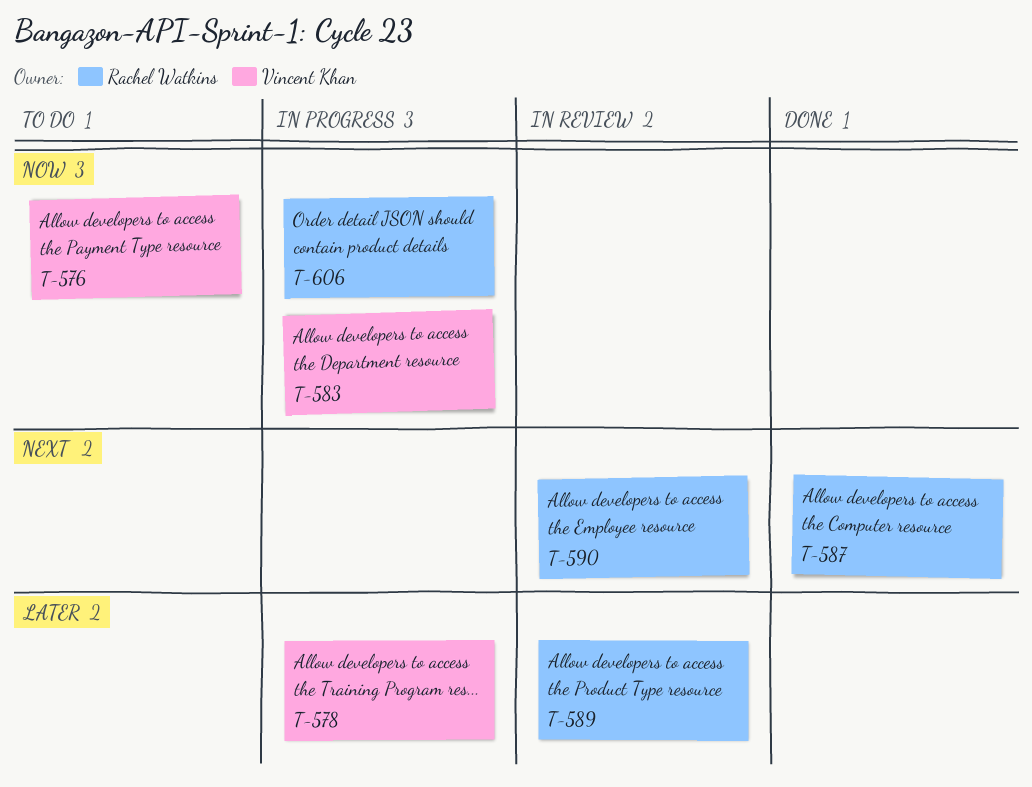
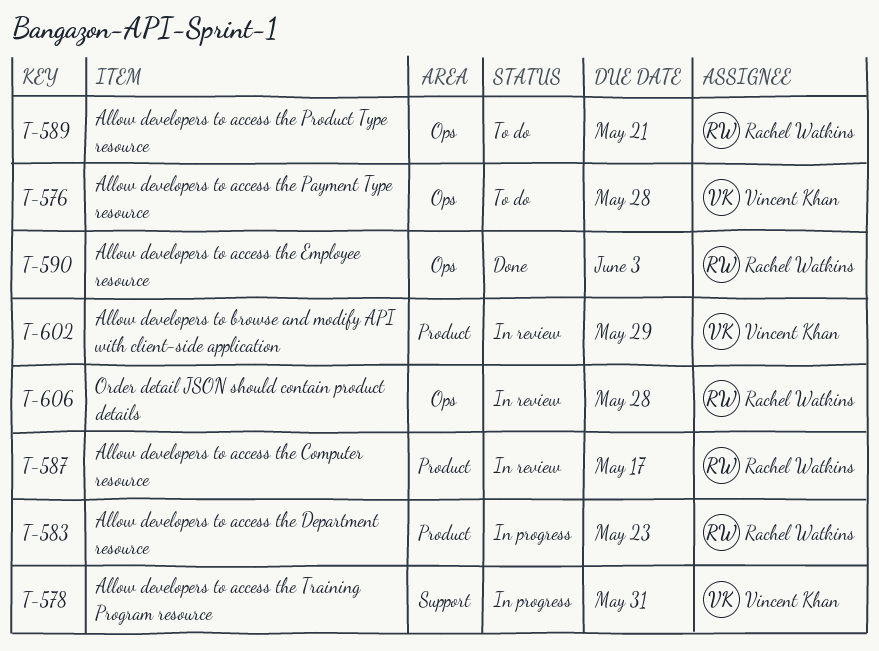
T-583, owner: Vincent Khan -> Rachel Watkins
T-587, status: Done -> In review
T-589, status: In review -> To do
T-590, status: In review -> Done
T-602: none -> present
T-606, status: In progress -> In review

